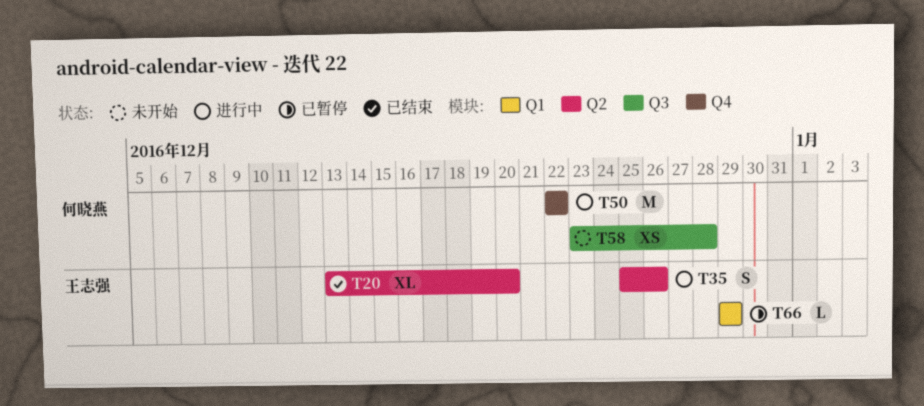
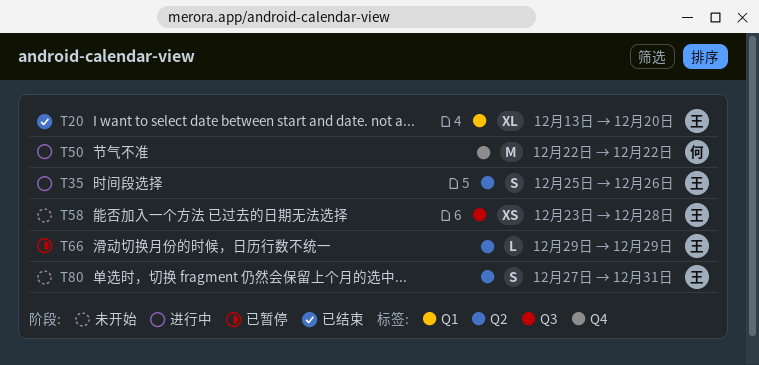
T20, label: Q2 -> Q1
T58, owner: 何晓燕 -> 王志强
T66, label: Q1 -> Q2
T80: none -> present

